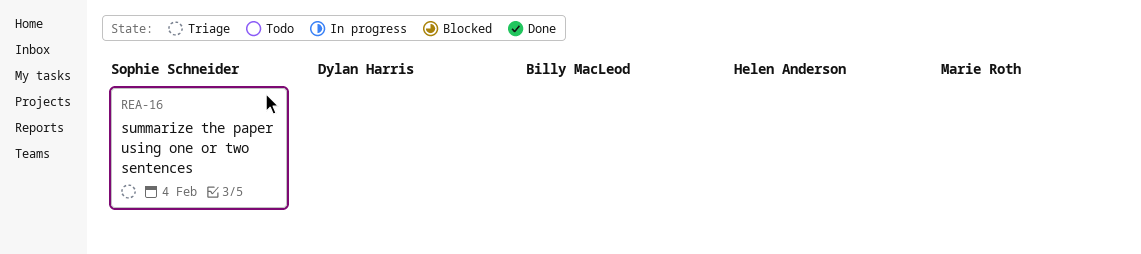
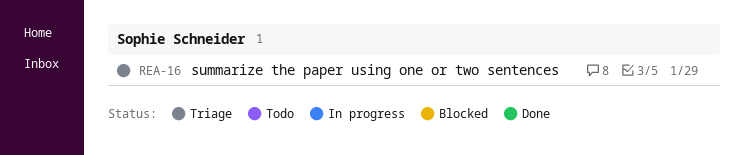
REA-16, due: Feb 4 -> Jan 29

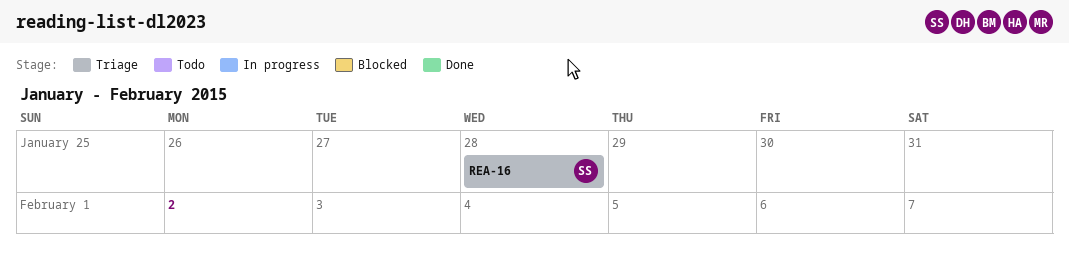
REA-16, due: Jan 29 -> Jan 28

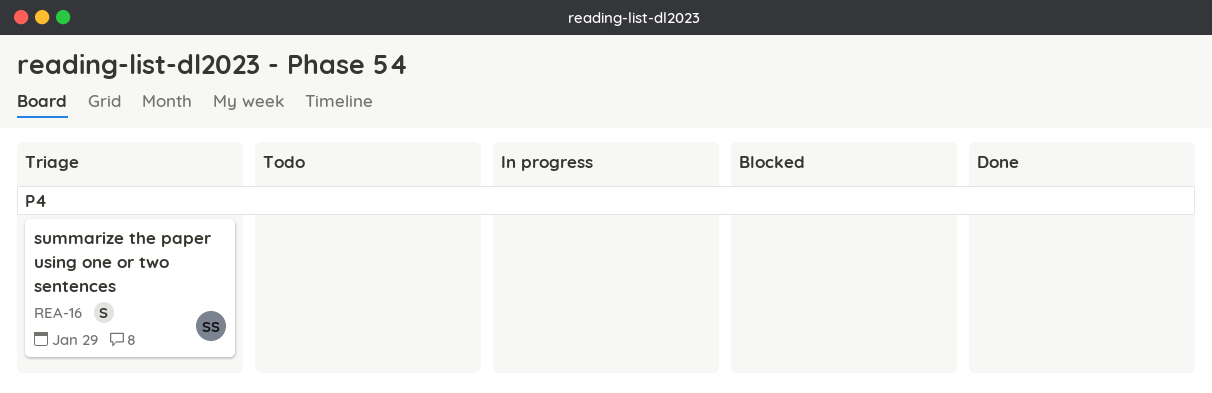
REA-16, due: Jan 28 -> Jan 29

